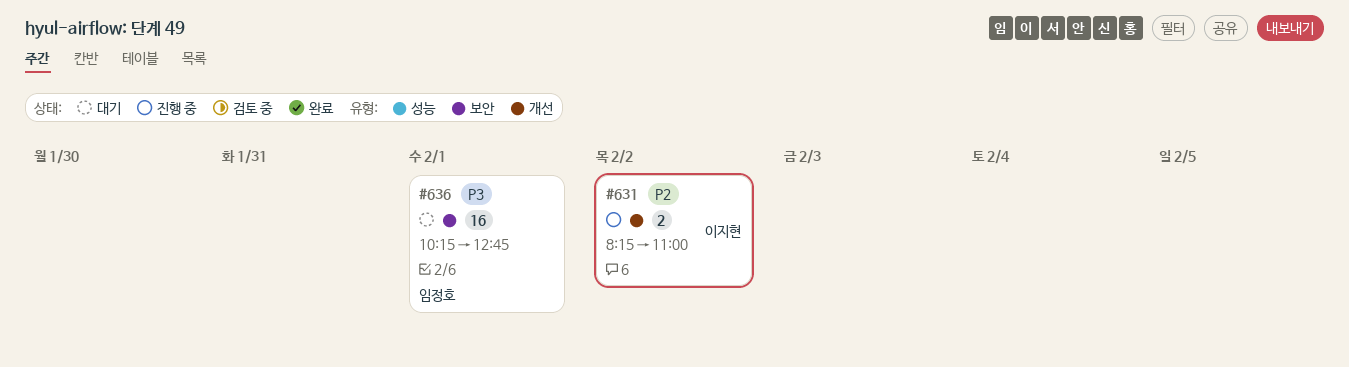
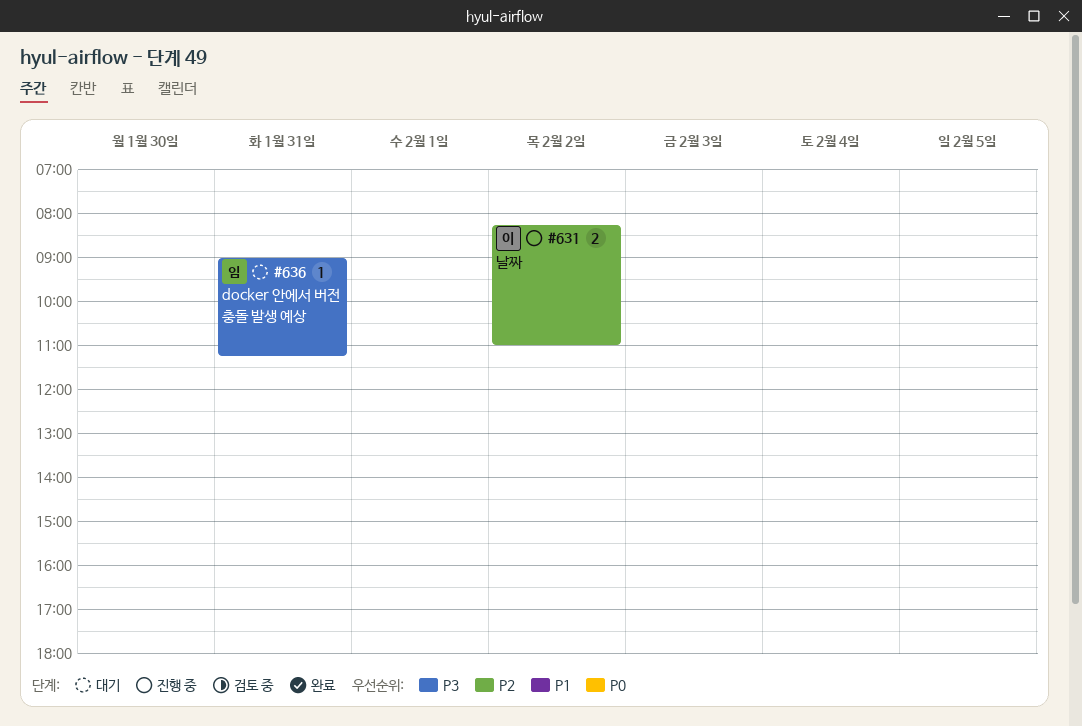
#636, estimate: 16 -> 1
#636, day: Feb 1 -> Jan 31
#636, begins: 10:15 -> 09:00
#636, ends: 12:45 -> 11:15

